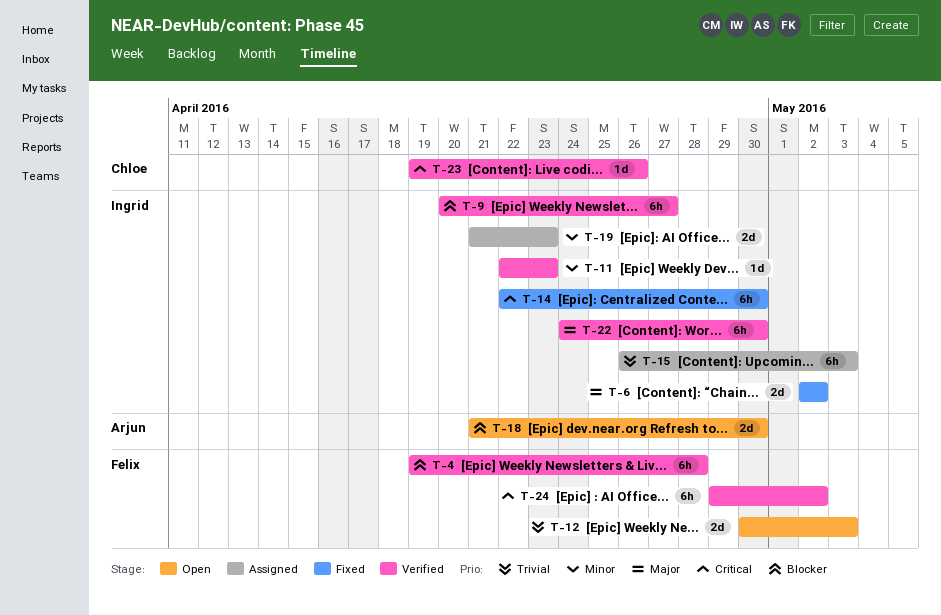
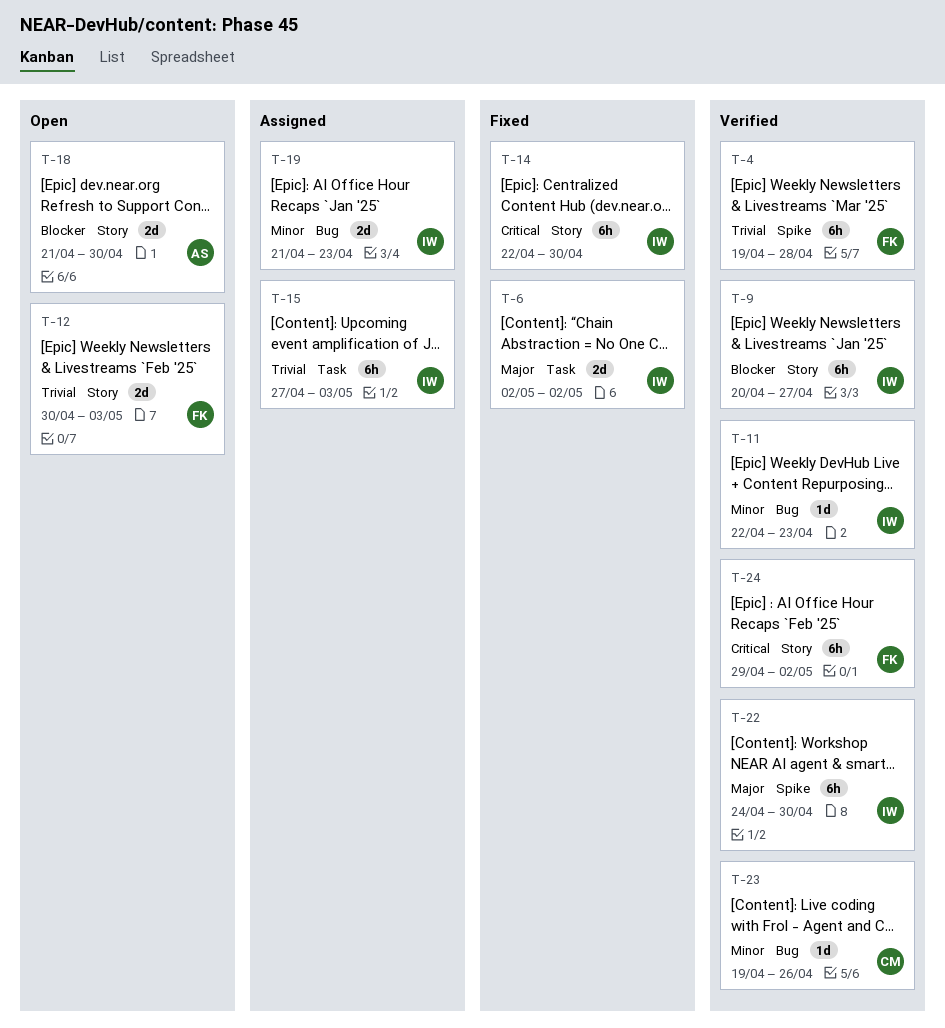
T-4, priority: Blocker -> Trivial
T-15, start: Apr 26 -> Apr 27
T-23, priority: Critical -> Minor

